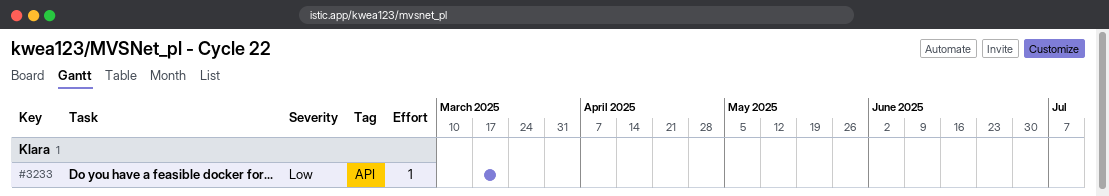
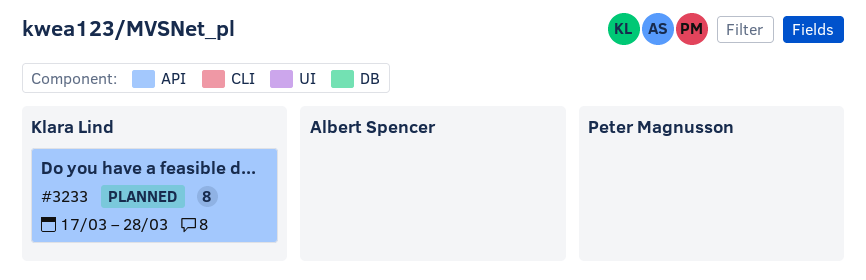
#3233, estimate: 1 -> 8
#3233, due: Mar 21 -> Mar 28

